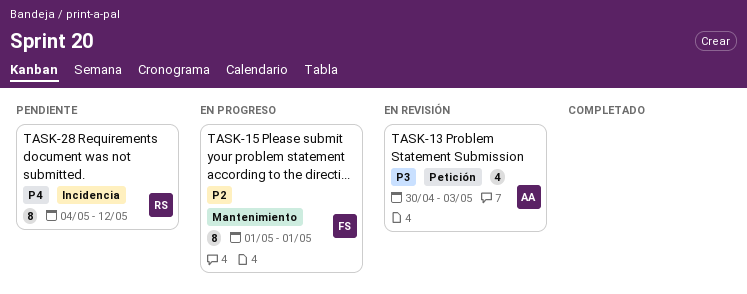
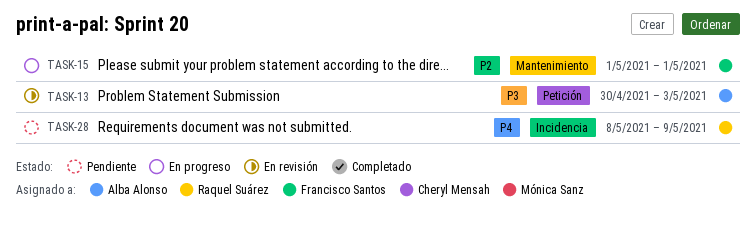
TASK-28, start: May 4 -> May 8
TASK-28, due: May 12 -> May 9

